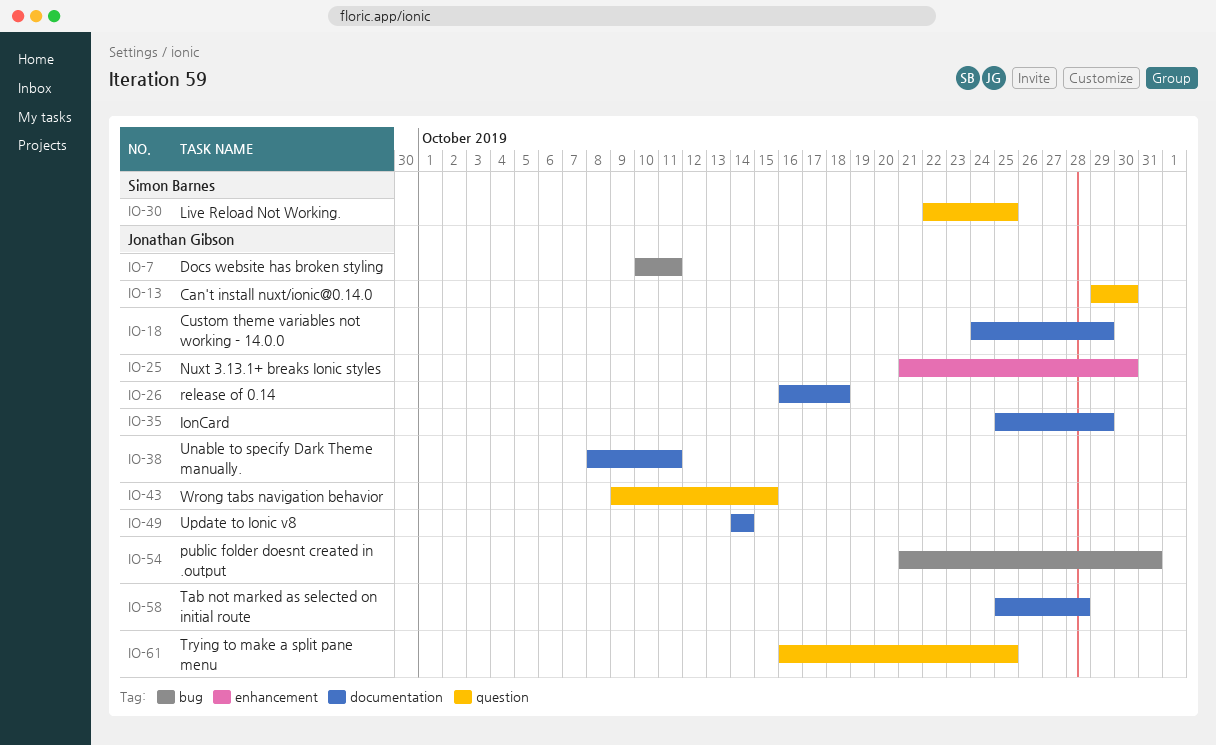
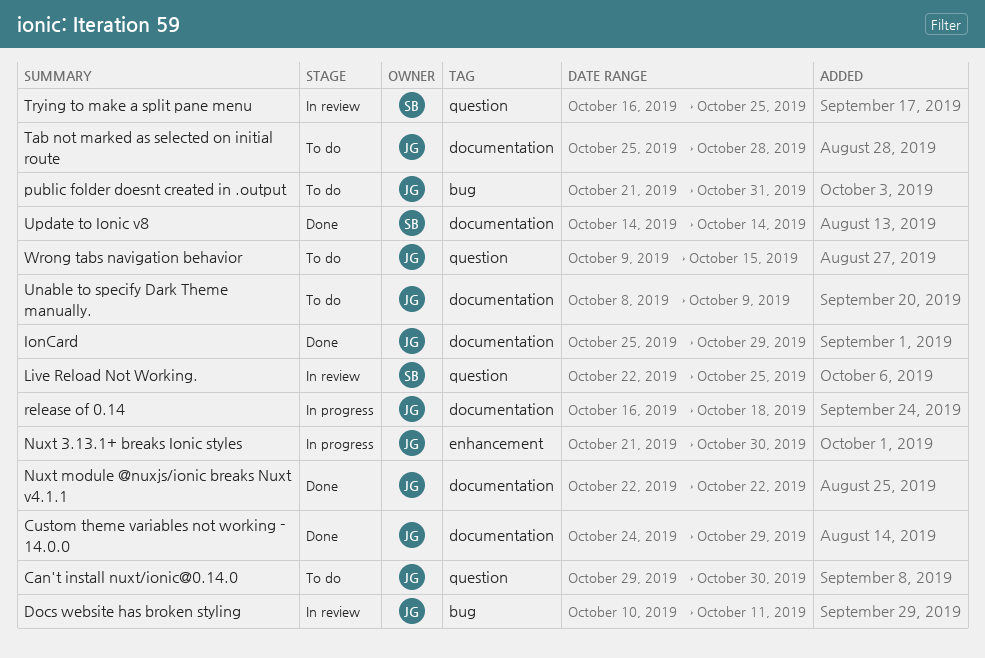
Nuxt module @nuxjs/ionic breaks Nuxt v4.1.1: none -> present
Trying to make a split pane menu, owner: Jonathan Gibson -> Simon Barnes
Unable to specify Dark Theme manually., due: Oct 11 -> Oct 9
Update to Ionic v8, owner: Jonathan Gibson -> Simon Barnes

